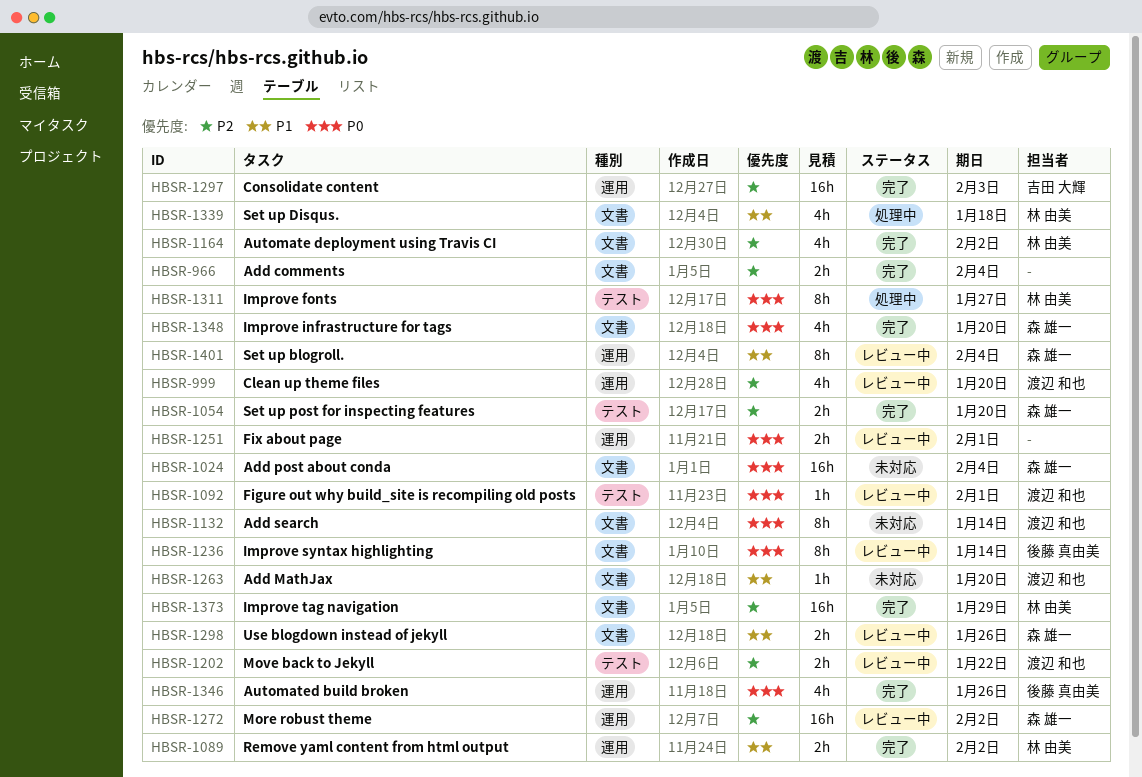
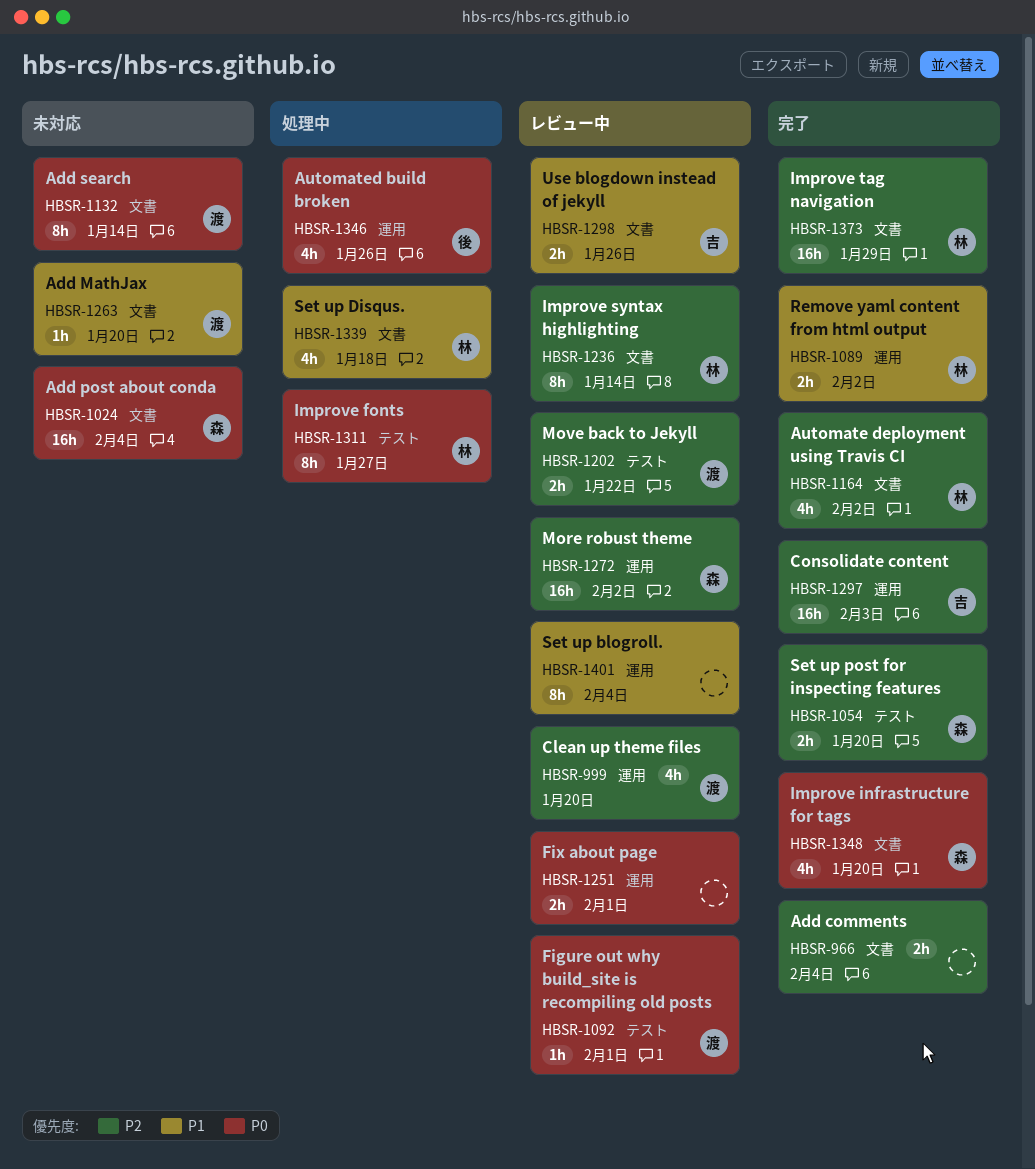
HBSR-1236, owner: 後藤 真由美 -> 林 由美
HBSR-1236, priority: P0 -> P2
HBSR-1298, owner: 森 雄一 -> 吉田 大輝
HBSR-1346, status: 完了 -> 処理中
HBSR-1401, owner: 森 雄一 -> none

